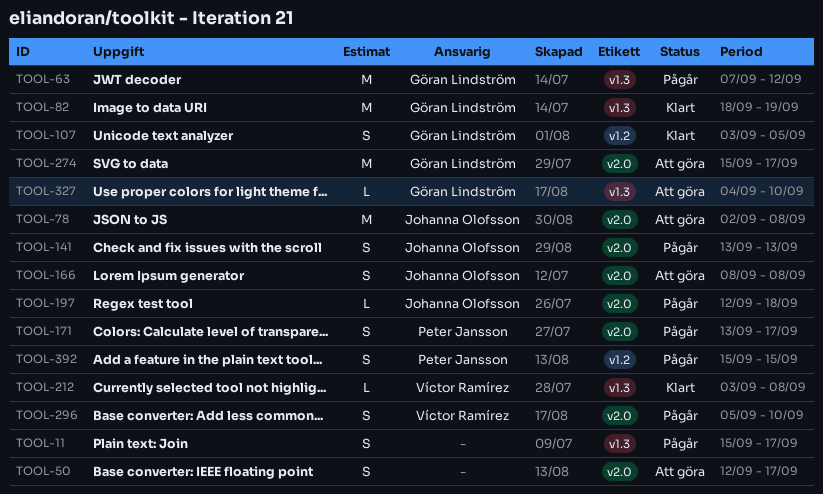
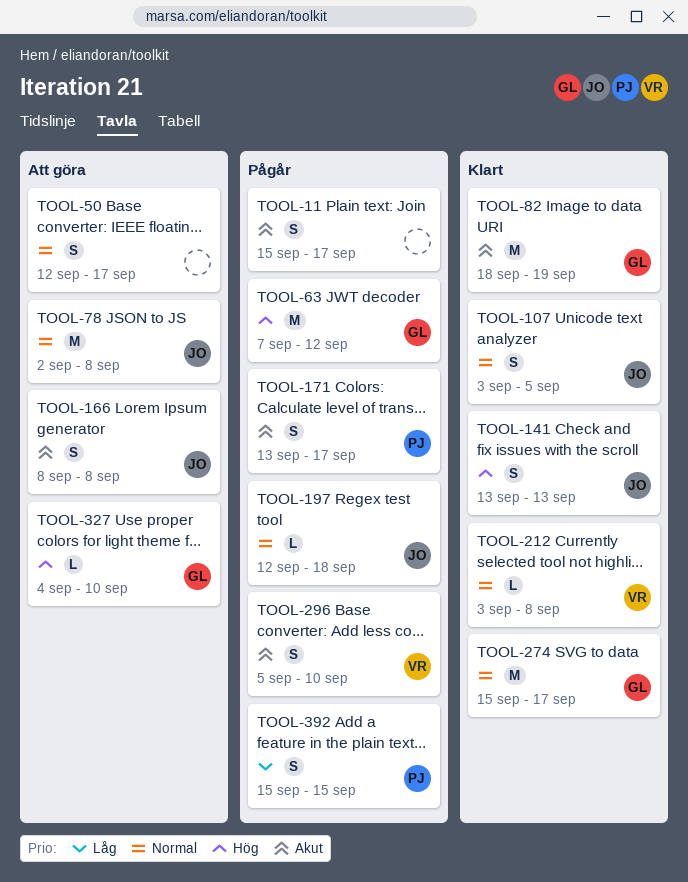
TOOL-107, owner: Göran Lindström -> Johanna Olofsson
TOOL-141, status: Pågår -> Klart
TOOL-274, status: Att göra -> Klart

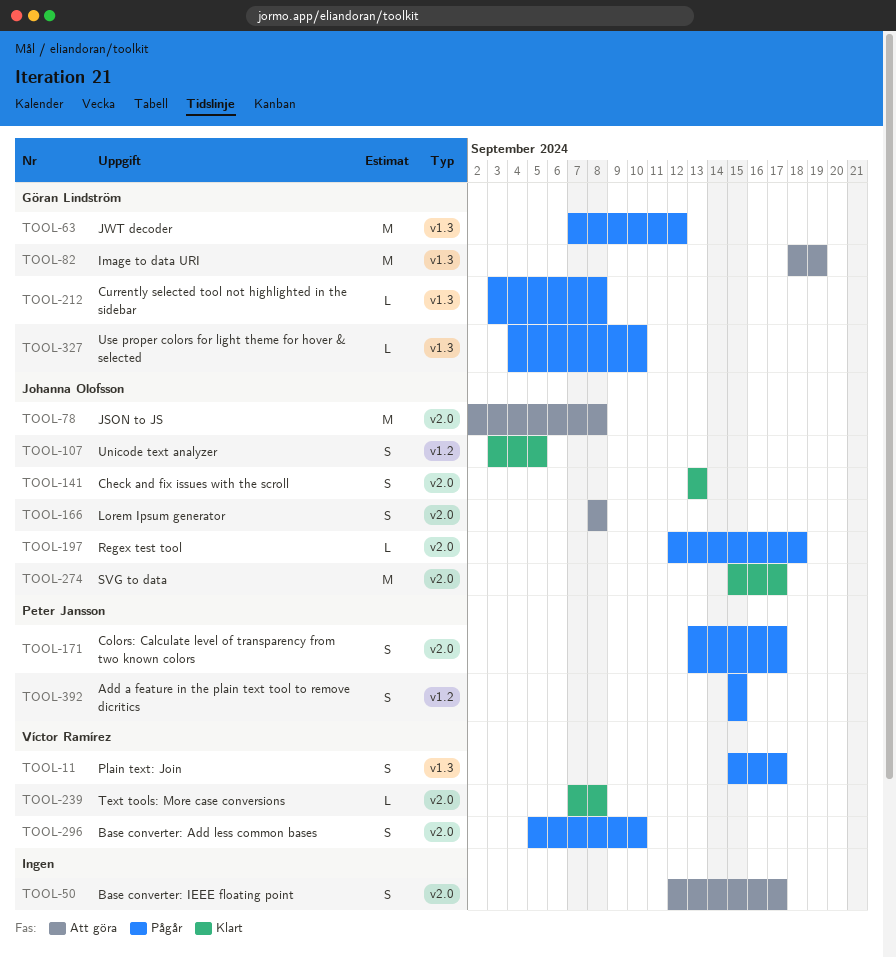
TOOL-11, owner: none -> Víctor Ramírez
TOOL-82, status: Klart -> Att göra
TOOL-212, status: Klart -> Pågår
TOOL-212, owner: Víctor Ramírez -> Göran Lindström
TOOL-239: none -> present
TOOL-274, owner: Göran Lindström -> Johanna Olofsson
TOOL-327, status: Att göra -> Pågår

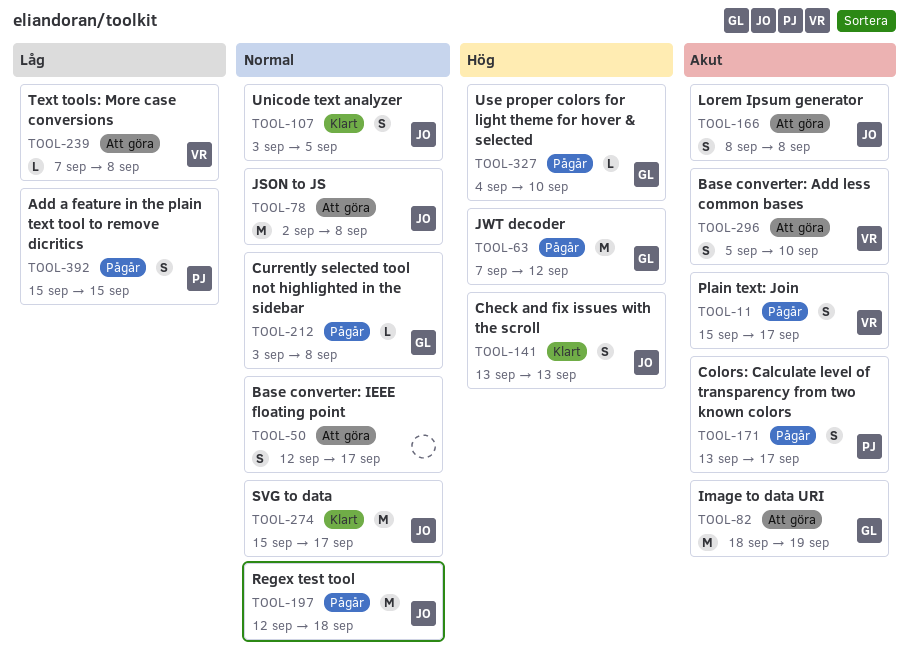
TOOL-197, estimate: L -> M
TOOL-239, status: Klart -> Att göra
TOOL-296, status: Pågår -> Att göra

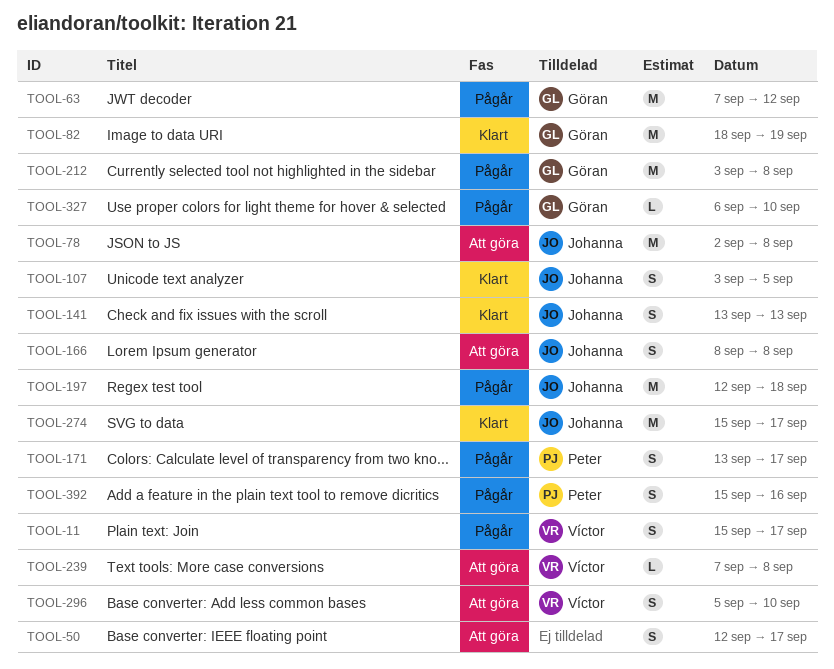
TOOL-82, status: Att göra -> Klart
TOOL-212, estimate: L -> M
TOOL-327, start: Sep 4 -> Sep 6
TOOL-392, due: Sep 15 -> Sep 16

